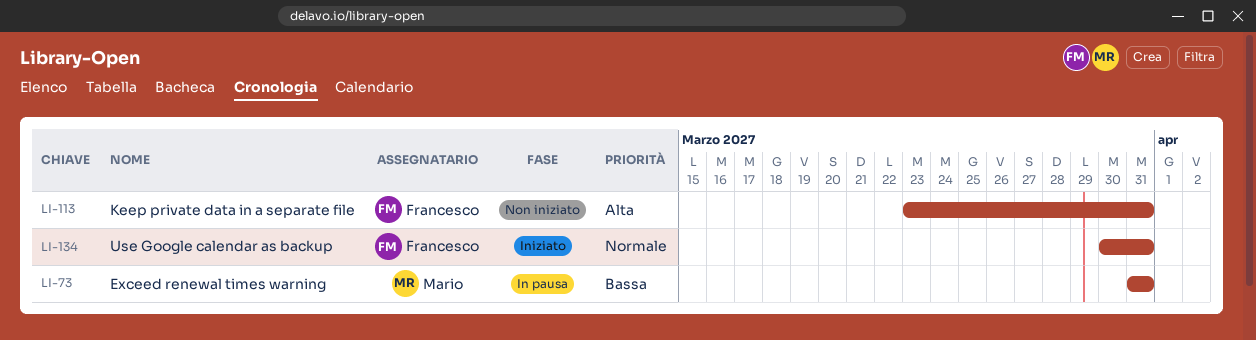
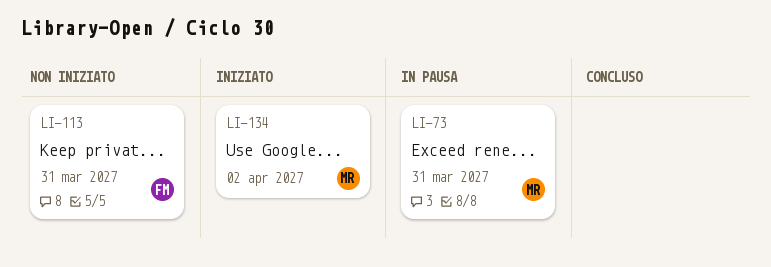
LI-134, owner: Francesco -> Mario
LI-134, due: Mar 31 -> Apr 2

